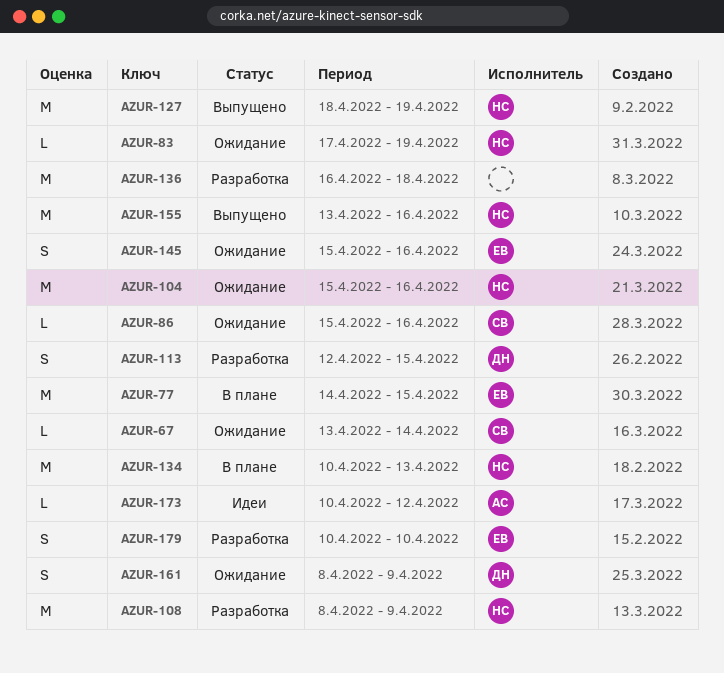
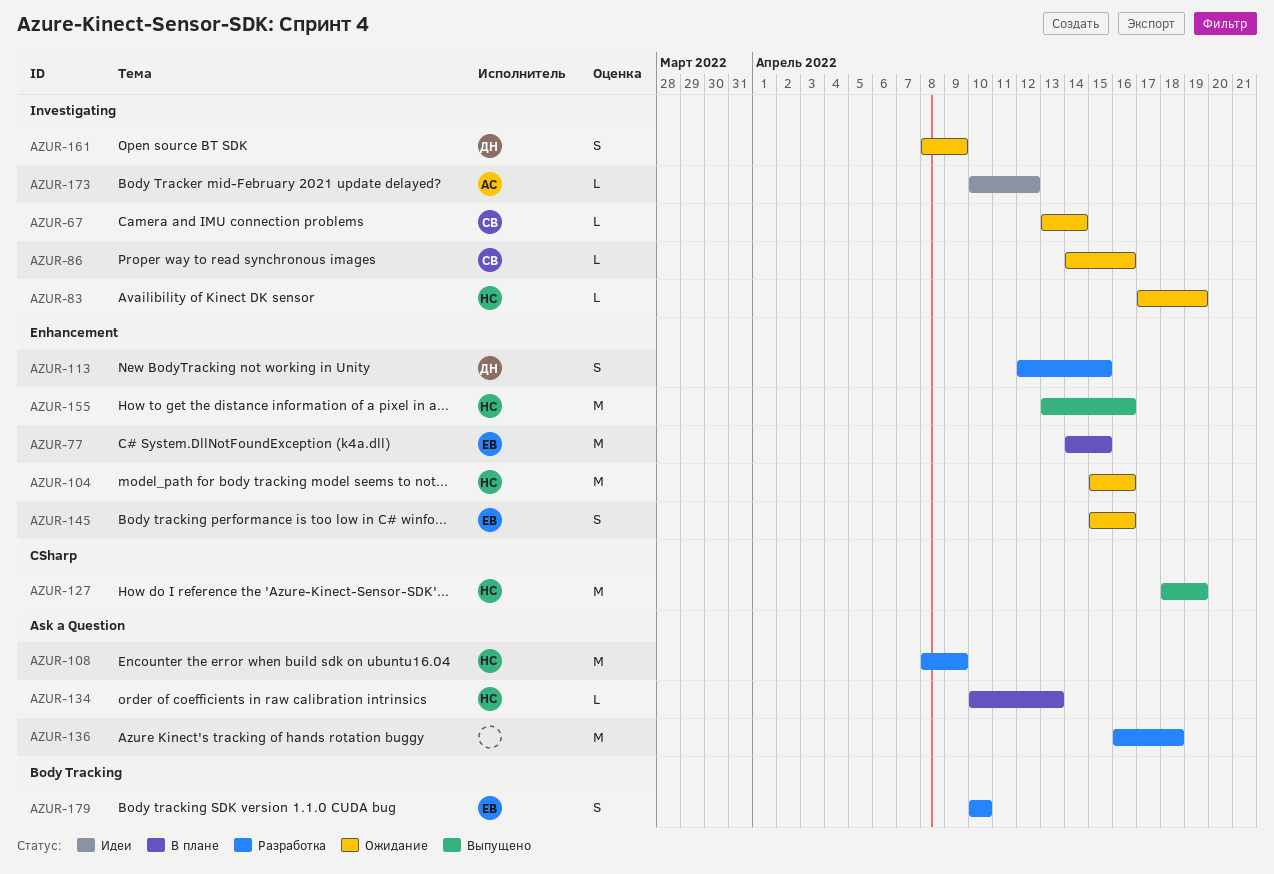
AZUR-86, start: Apr 15 -> Apr 14
AZUR-134, estimate: M -> L

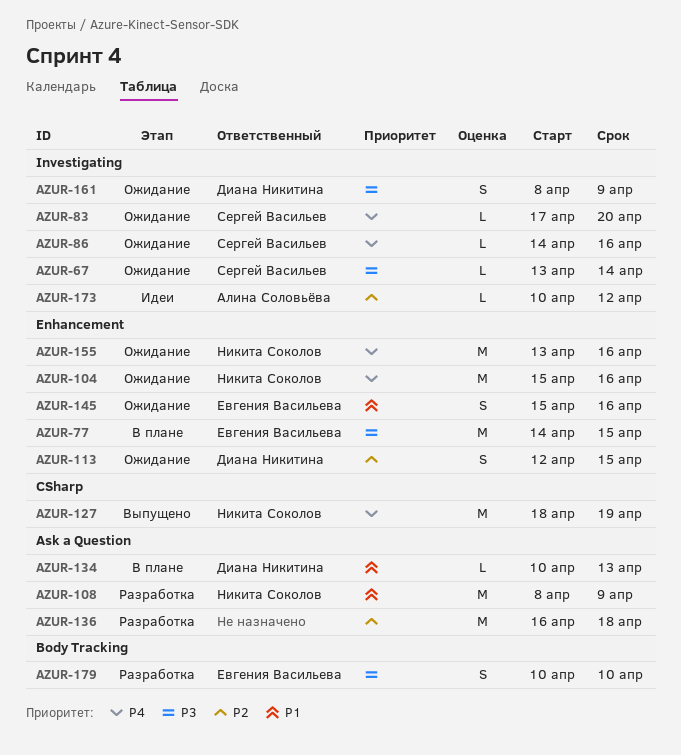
AZUR-83, owner: Никита Соколов -> Сергей Васильев
AZUR-83, due: Apr 19 -> Apr 20
AZUR-113, status: Разработка -> Ожидание
AZUR-134, owner: Никита Соколов -> Диана Никитина
AZUR-155, status: Выпущено -> Ожидание

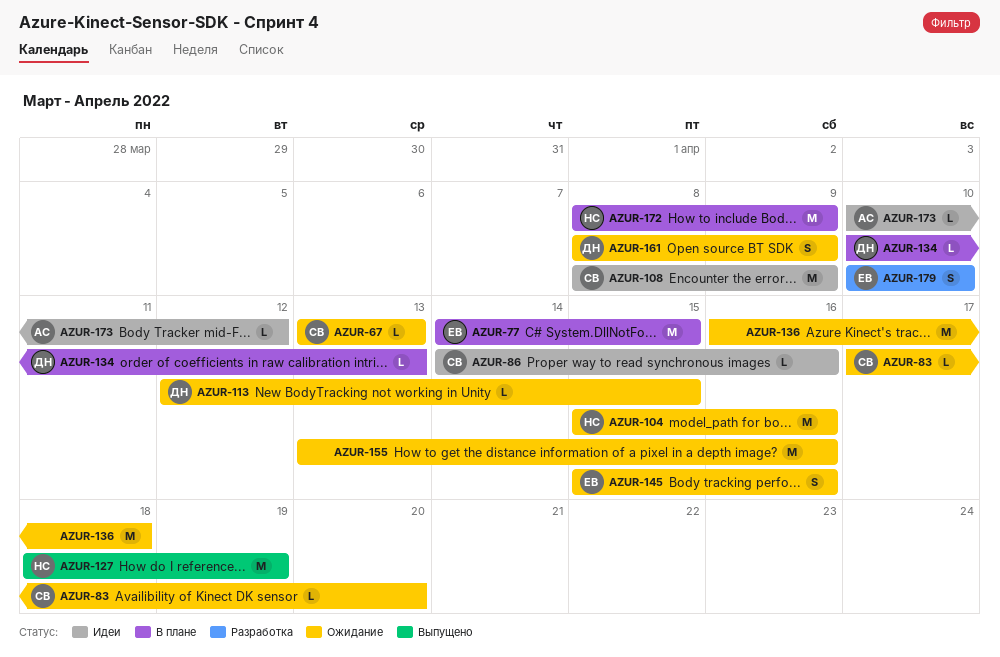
AZUR-67, due: Apr 14 -> Apr 13
AZUR-86, status: Ожидание -> Идеи
AZUR-108, status: Разработка -> Идеи
AZUR-108, owner: Никита Соколов -> Сергей Васильев
AZUR-113, estimate: S -> L
AZUR-136, status: Разработка -> Ожидание
AZUR-155, owner: Никита Соколов -> none
AZUR-172: none -> present

